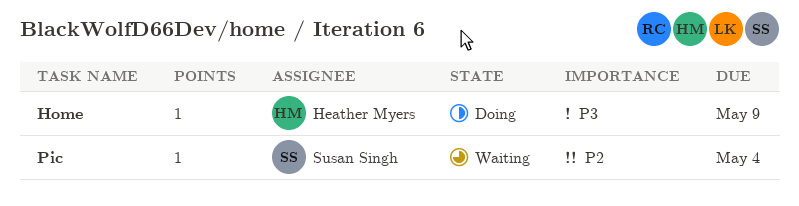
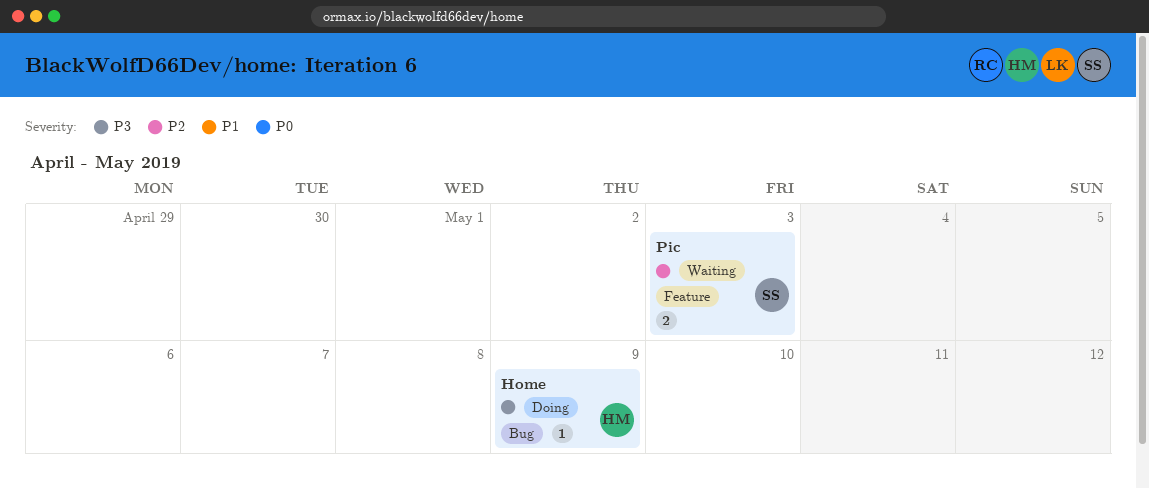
Pic, estimate: 1 -> 2
Pic, due: May 4 -> May 3

